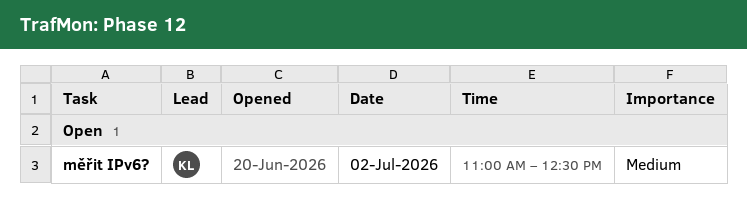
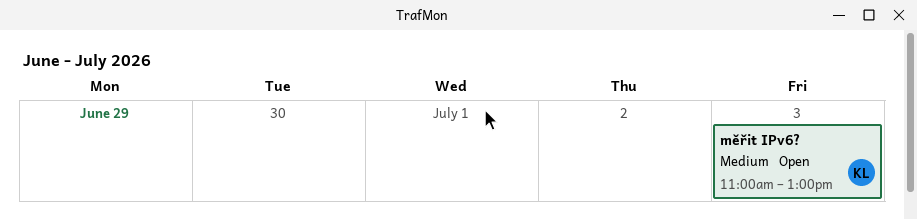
měřit IPv6?, day: Jul 2 -> Jul 3
měřit IPv6?, ends: 12:30 -> 13:00

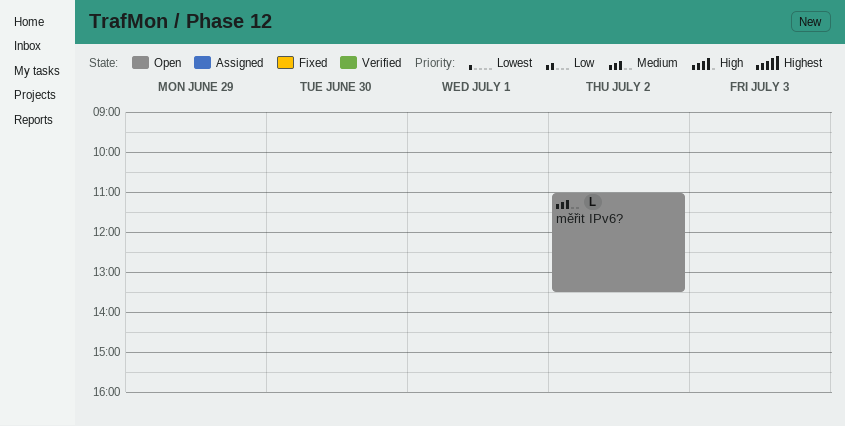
měřit IPv6?, day: Jul 3 -> Jul 2
měřit IPv6?, ends: 13:00 -> 13:30

